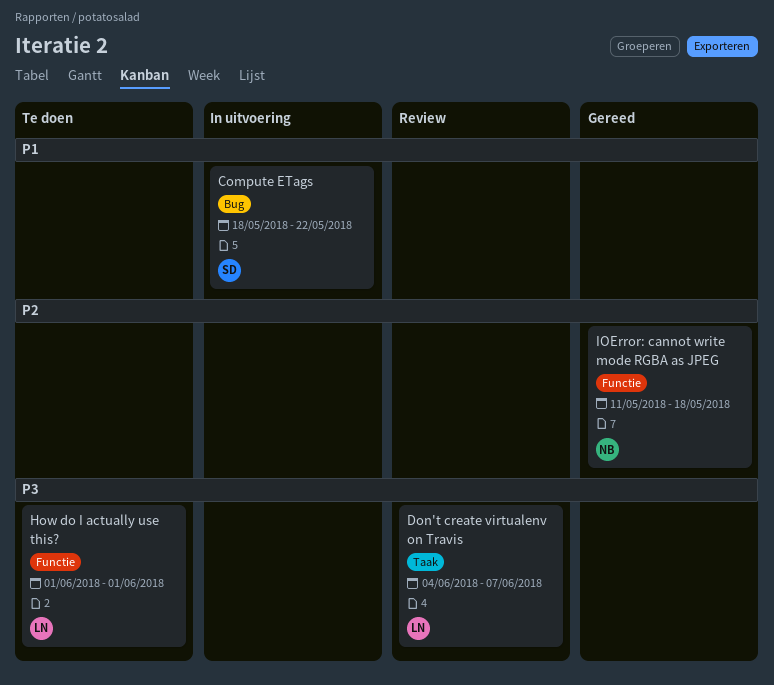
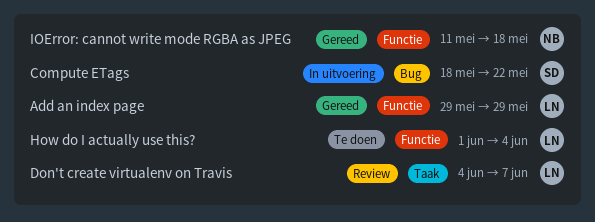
Add an index page: none -> present
How do I actually use this?, due: Jun 1 -> Jun 4

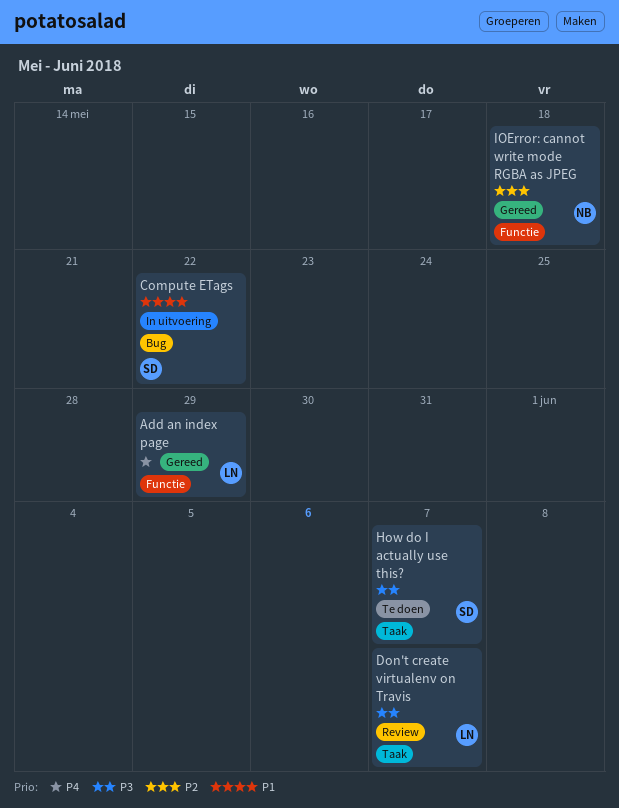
How do I actually use this?, owner: LN -> SD
How do I actually use this?, label: Functie -> Taak
How do I actually use this?, due: Jun 4 -> Jun 7

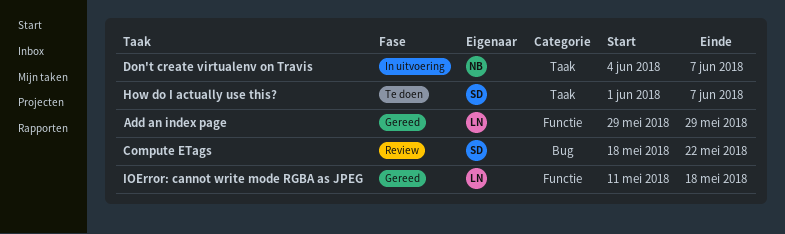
Compute ETags, status: In uitvoering -> Review
Don't create virtualenv on Travis, status: Review -> In uitvoering
Don't create virtualenv on Travis, owner: LN -> NB
IOError: cannot write mode RGBA as JPEG, owner: NB -> LN

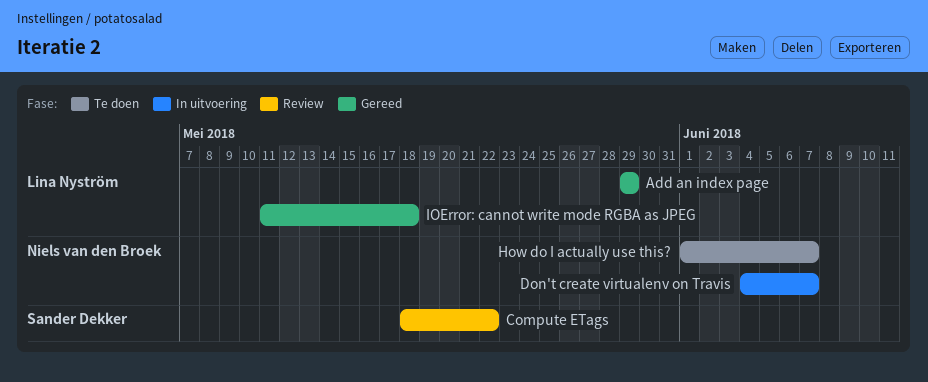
How do I actually use this?, owner: Sander Dekker -> Niels van den Broek

